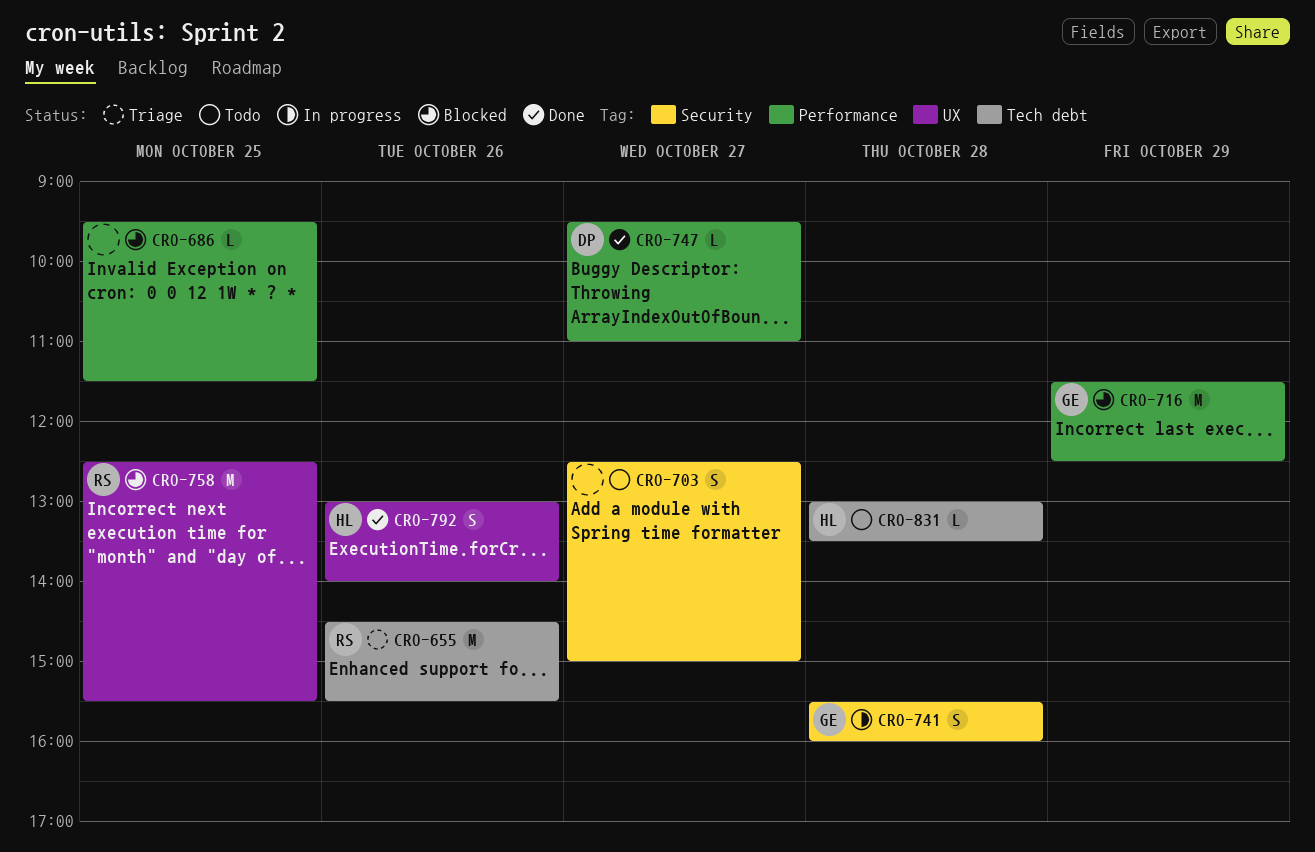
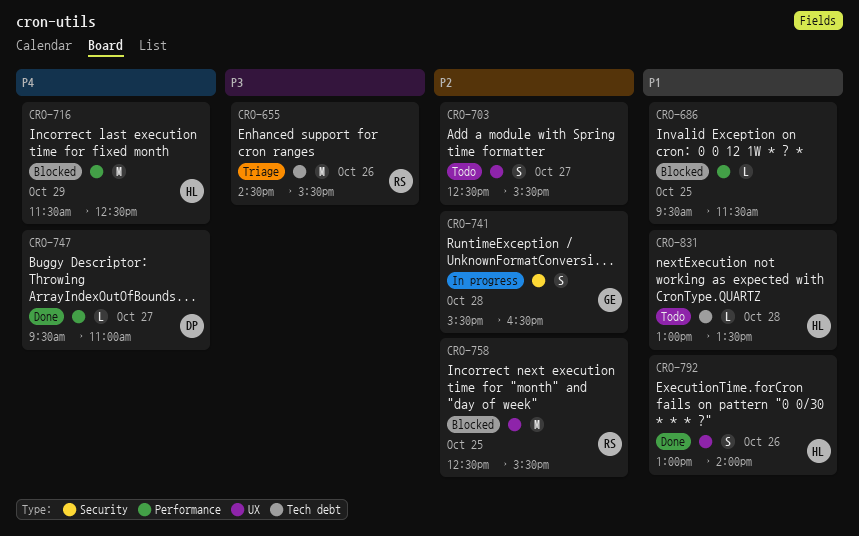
CRO-703, label: Security -> UX
CRO-703, ends: 15:00 -> 15:30
CRO-716, owner: GE -> HL
CRO-741, ends: 16:00 -> 16:30

